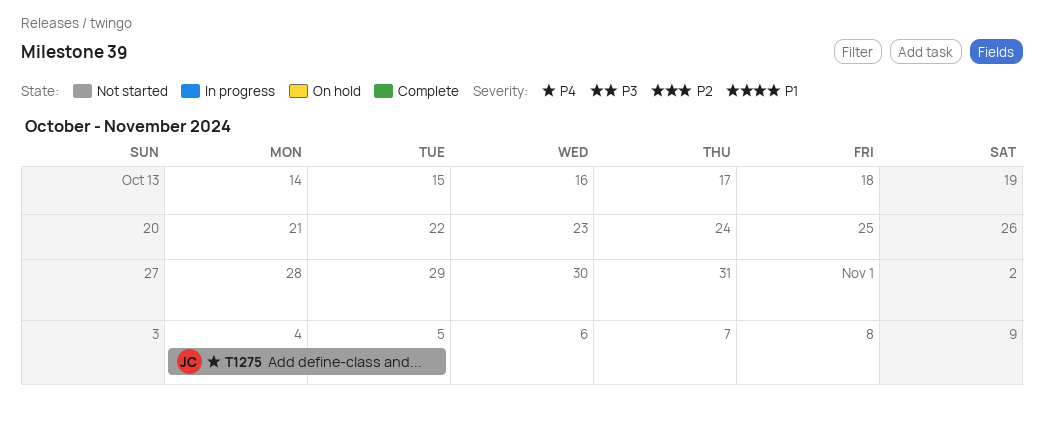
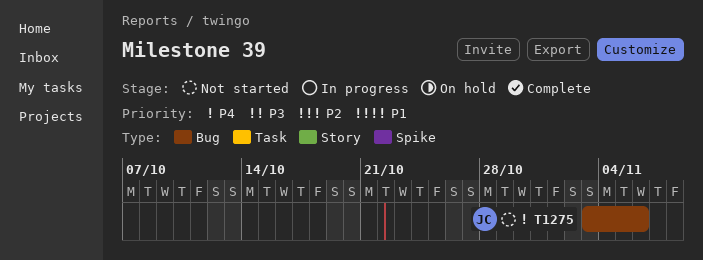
T1275, start: Nov 4 -> Nov 3
T1275, due: Nov 5 -> Nov 6

